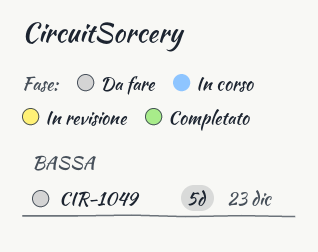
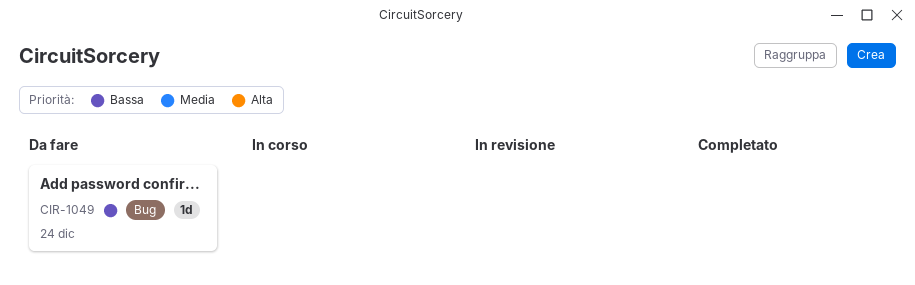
CIR-1049, estimate: 5d -> 1d
CIR-1049, due: Dec 23 -> Dec 24

